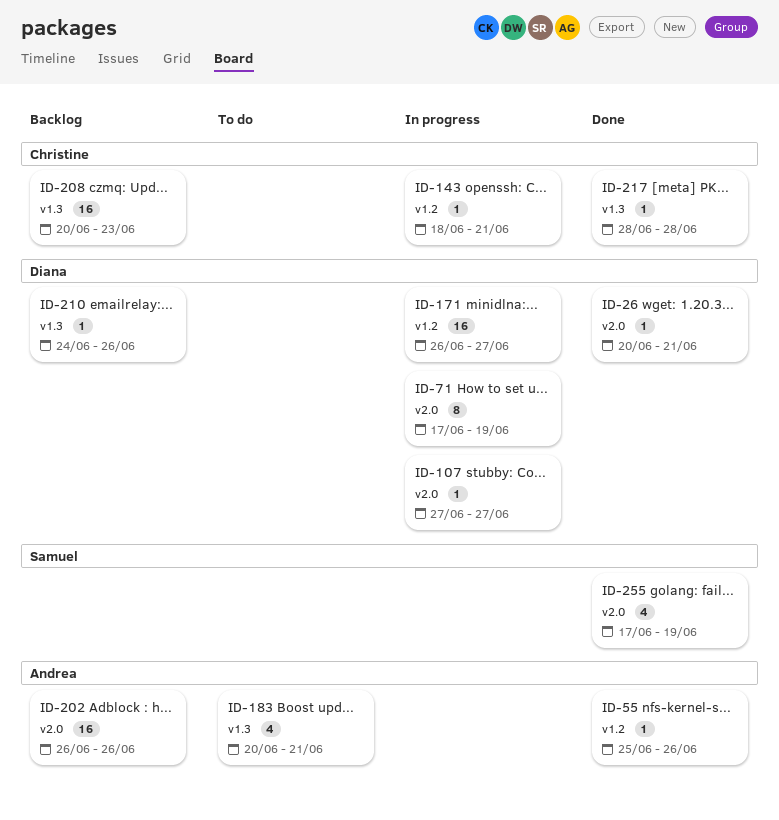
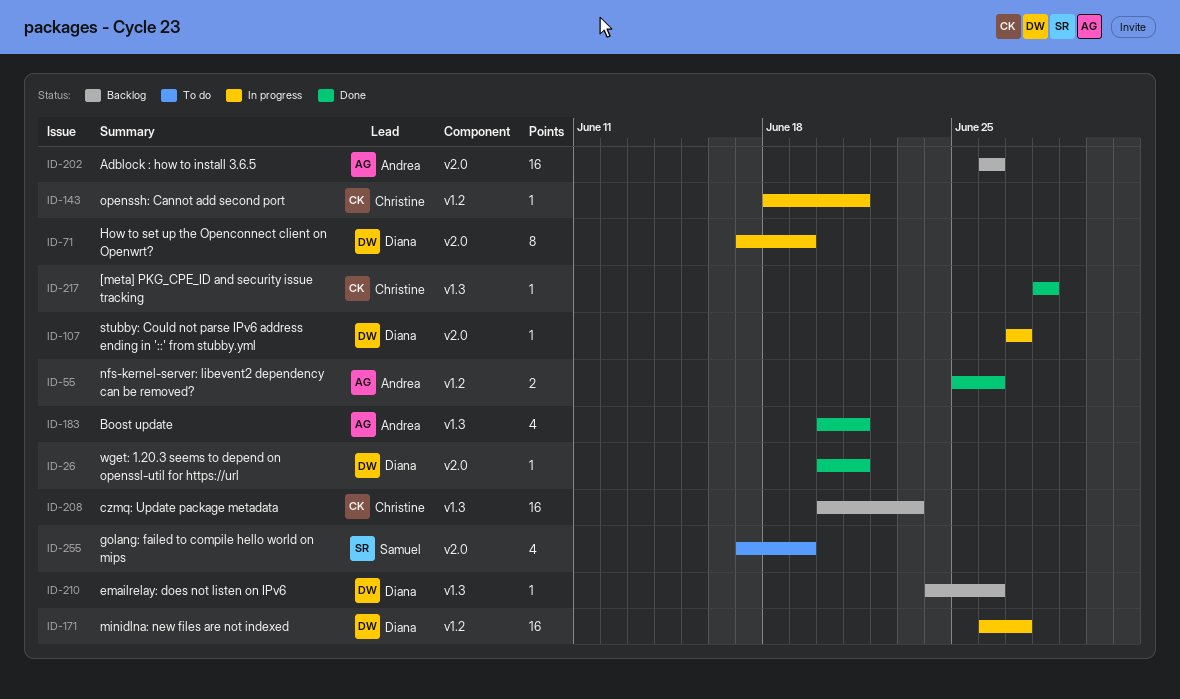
ID-55, estimate: 1 -> 2
ID-183, status: To do -> Done
ID-255, status: Done -> To do

